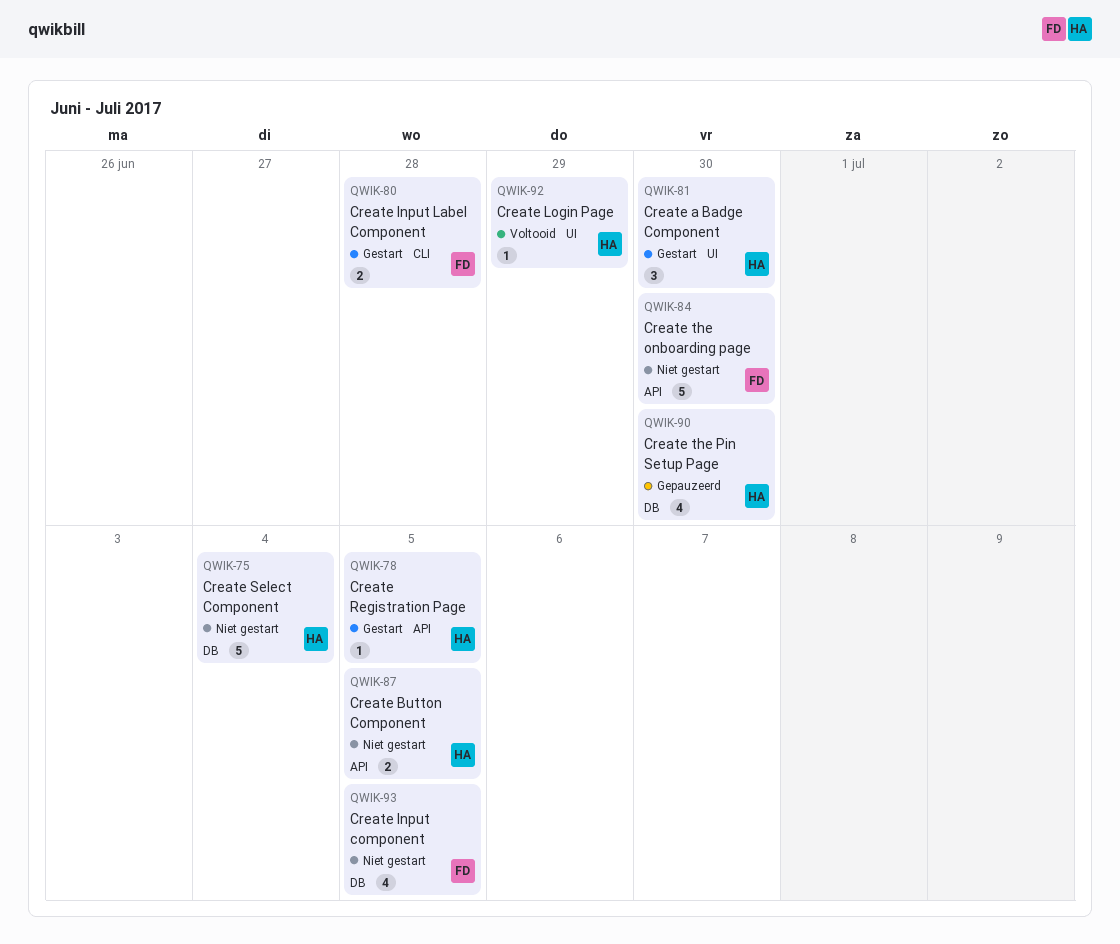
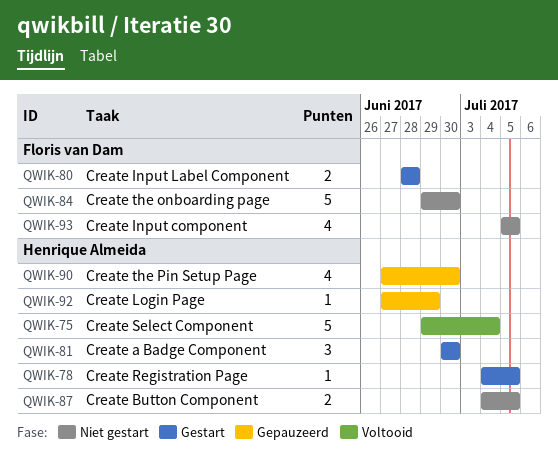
QWIK-75, status: Niet gestart -> Voltooid
QWIK-92, status: Voltooid -> Gepauzeerd

